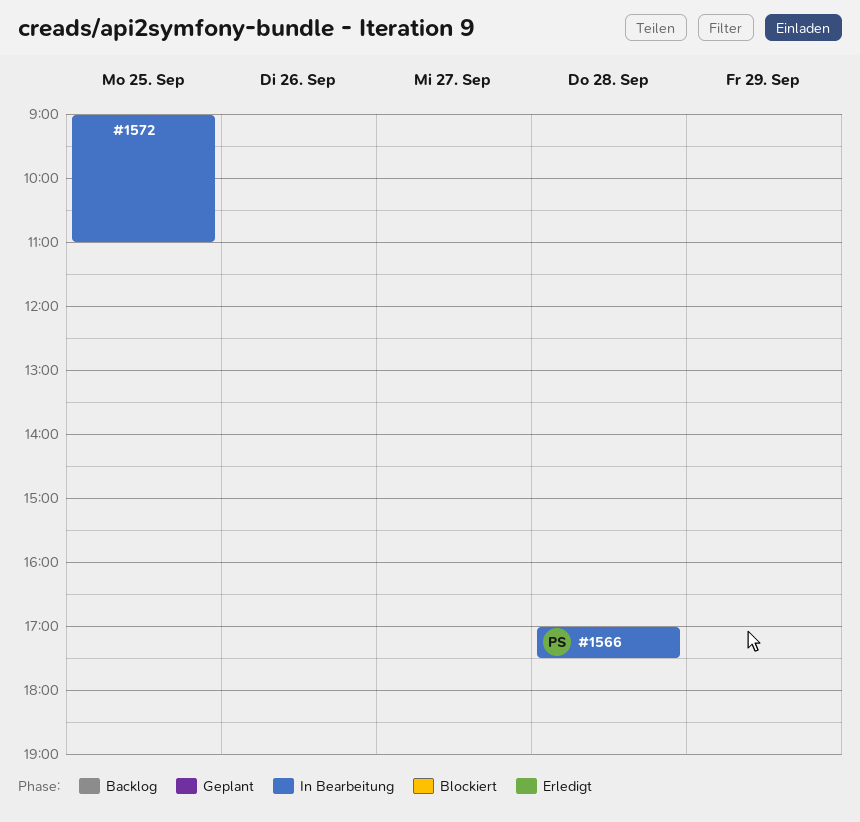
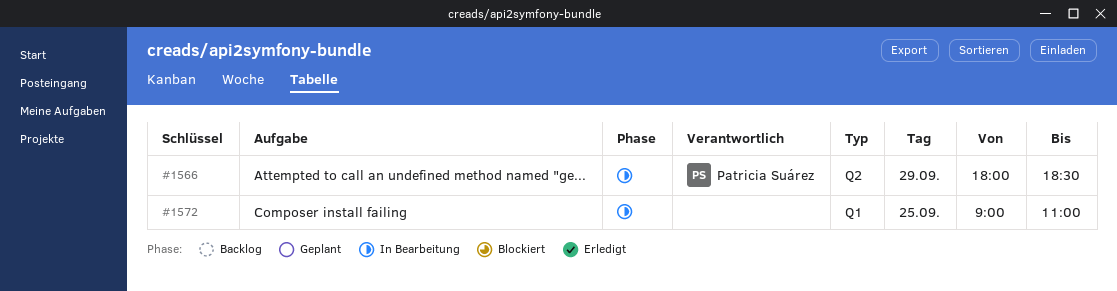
#1566, day: Sep 28 -> Sep 29
#1566, begins: 17:00 -> 18:00
#1566, ends: 17:30 -> 18:30

